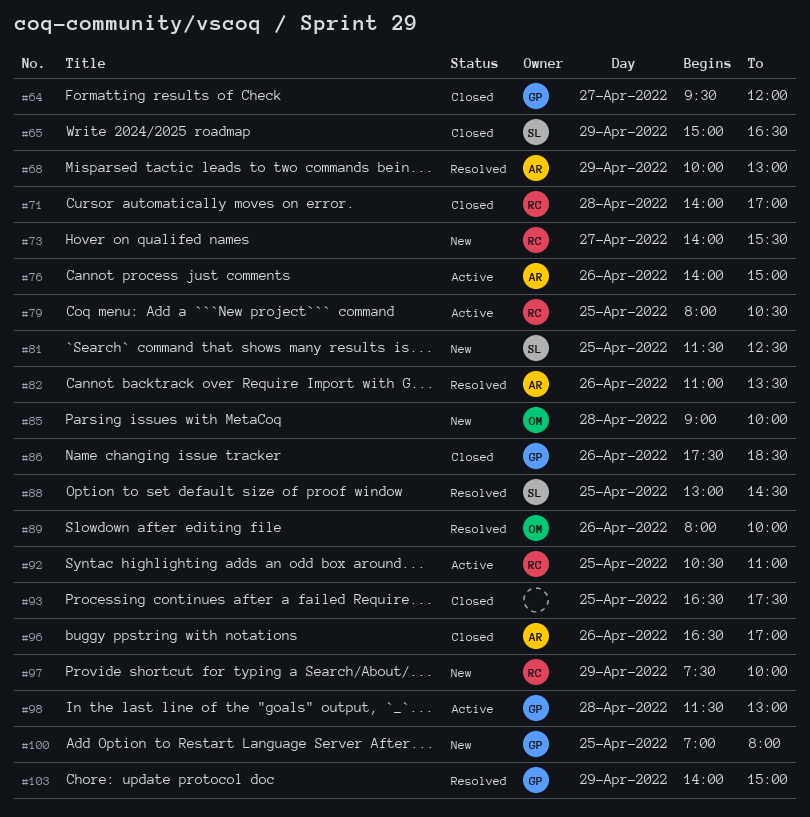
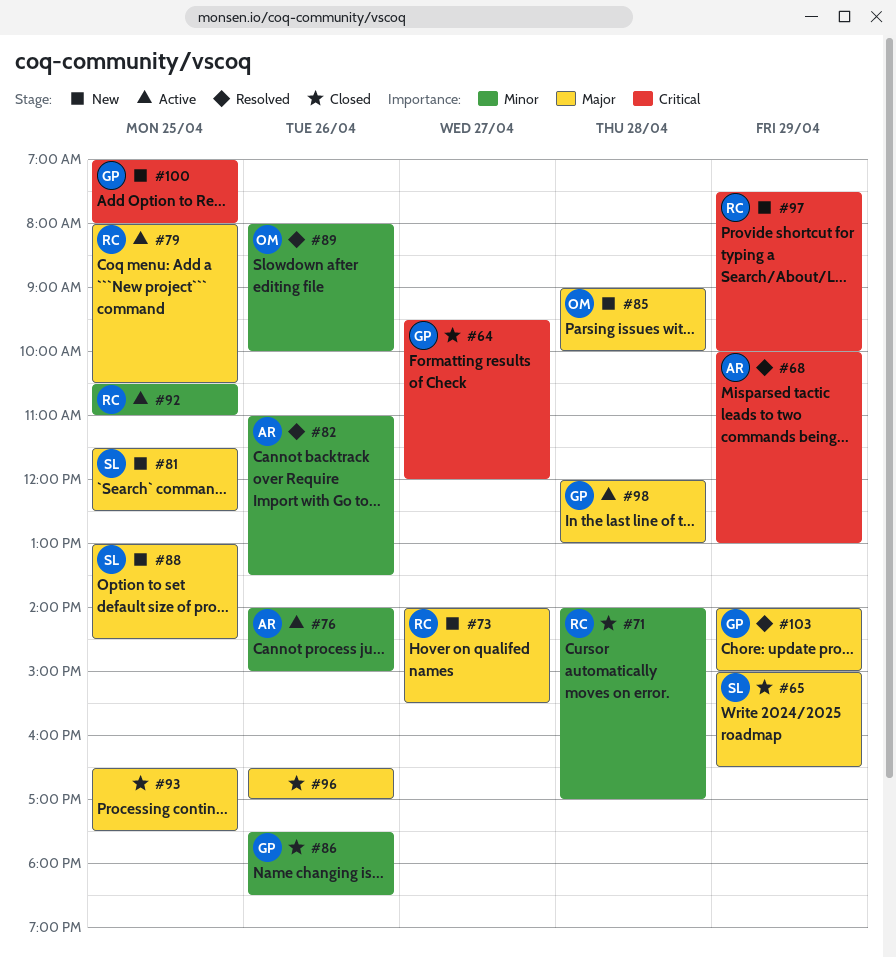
#88, status: Resolved -> New
#96, owner: AR -> none
#98, begins: 11:30 -> 12:00

